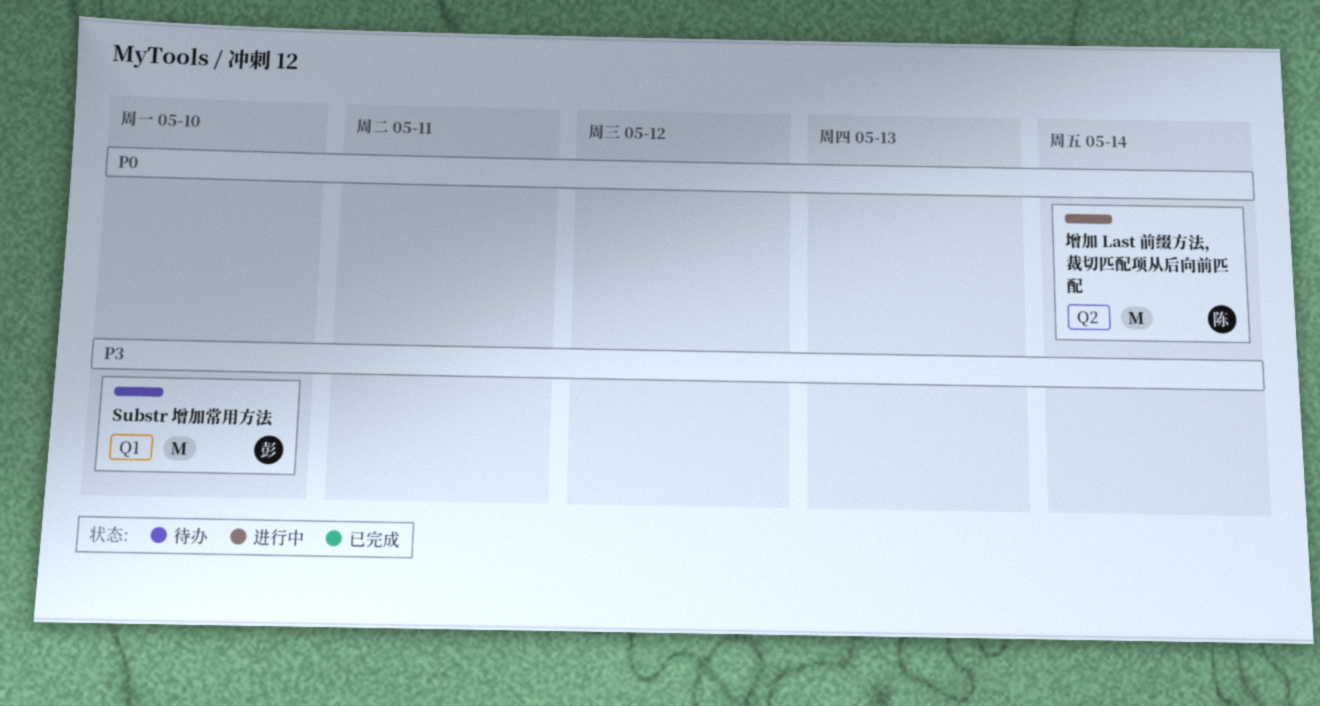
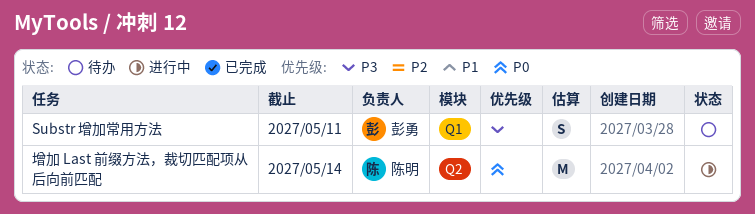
Substr 增加常用方法, estimate: M -> S
Substr 增加常用方法, due: May 10 -> May 11

